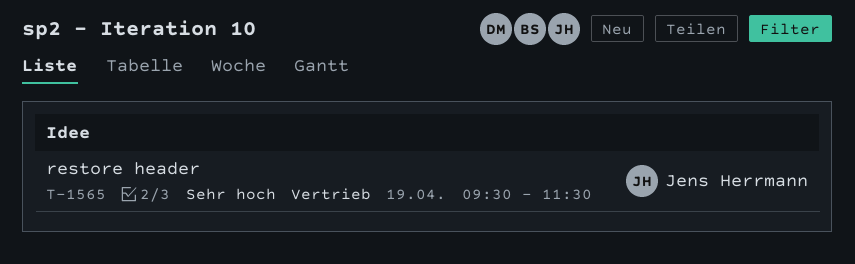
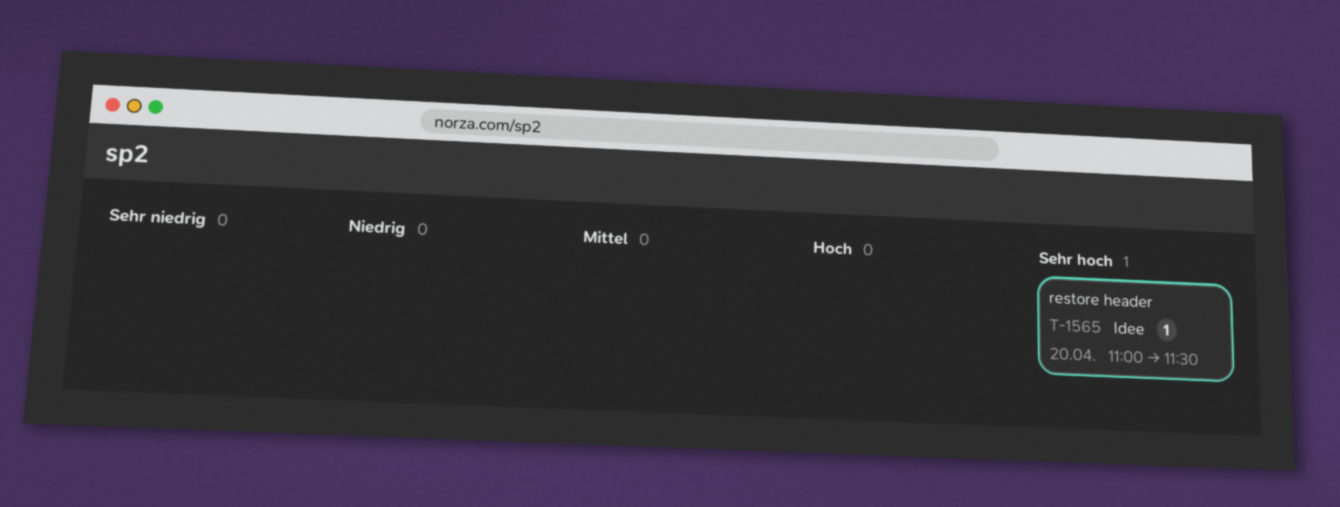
T-1565, day: Apr 19 -> Apr 20
T-1565, begins: 09:30 -> 11:00

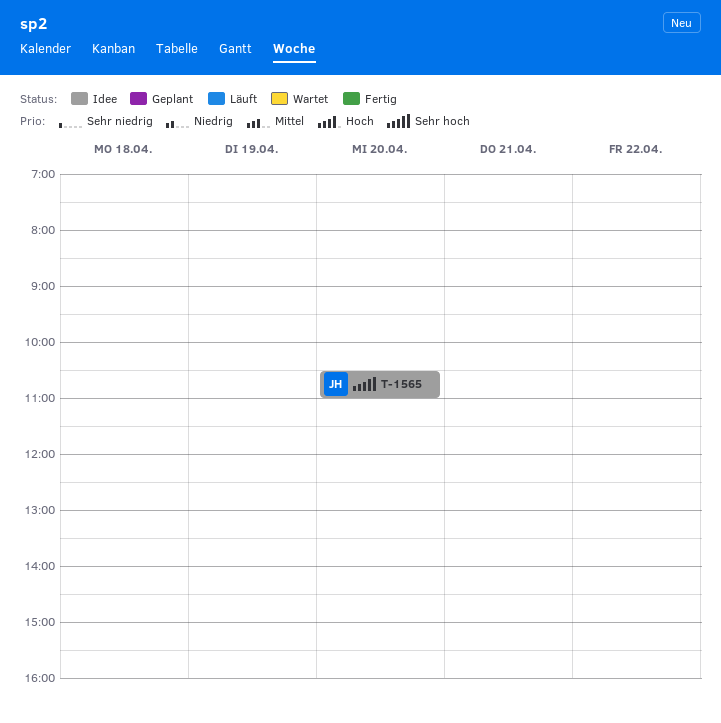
T-1565, begins: 11:00 -> 10:30
T-1565, ends: 11:30 -> 11:00

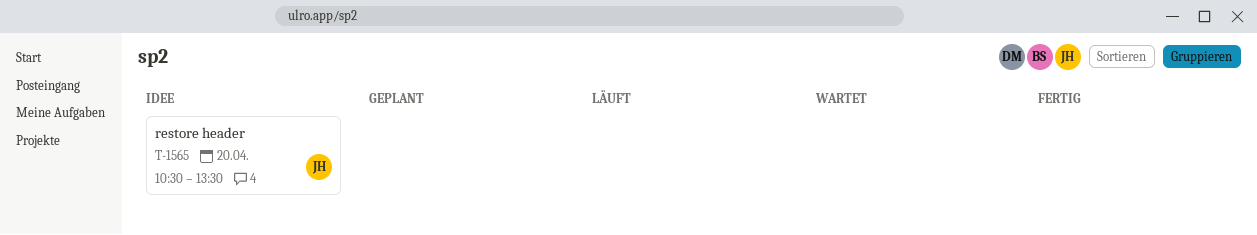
T-1565, ends: 11:00 -> 13:30

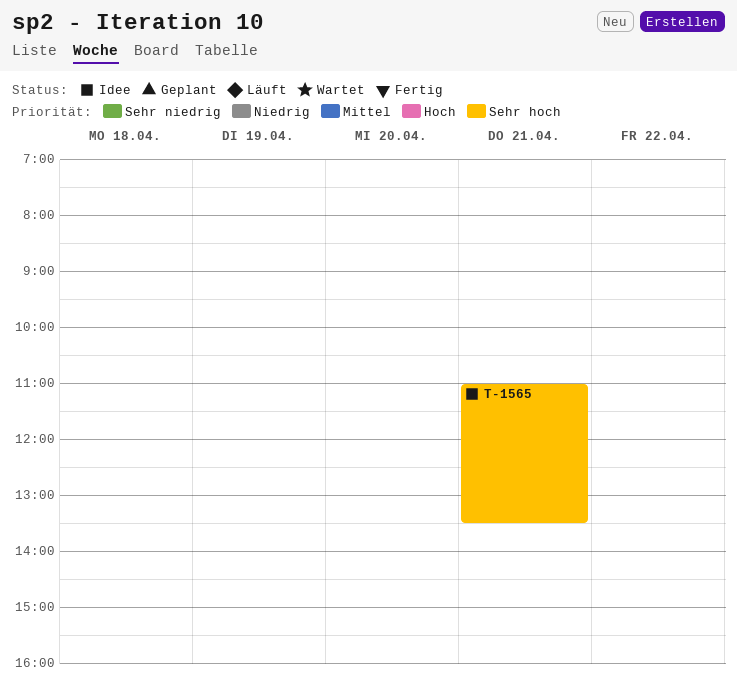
T-1565, day: Apr 20 -> Apr 21
T-1565, begins: 10:30 -> 11:00

